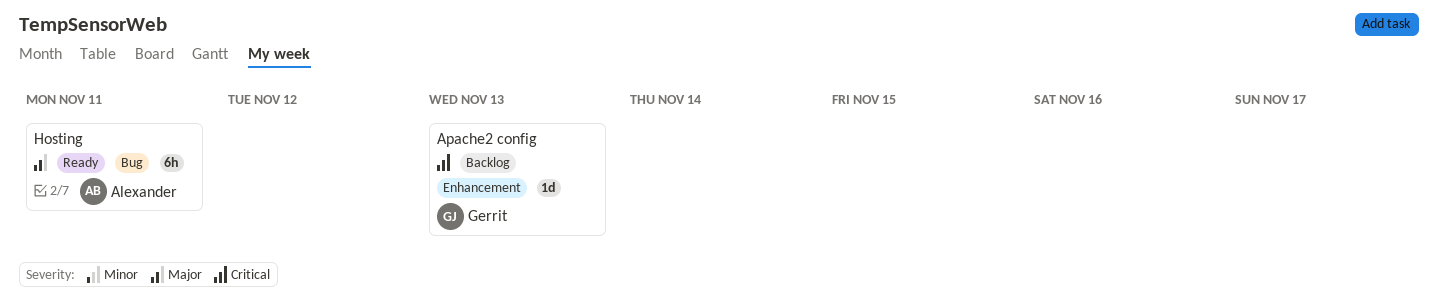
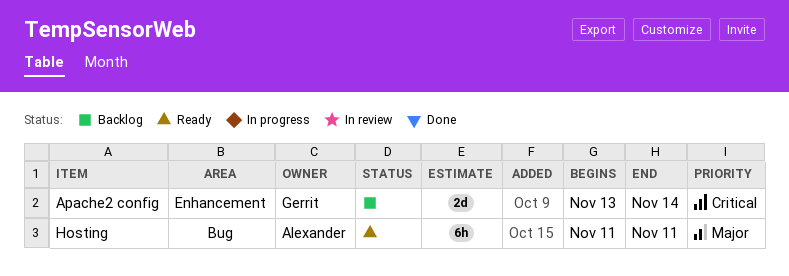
Apache2 config, estimate: 1d -> 2d
Apache2 config, due: Nov 13 -> Nov 14

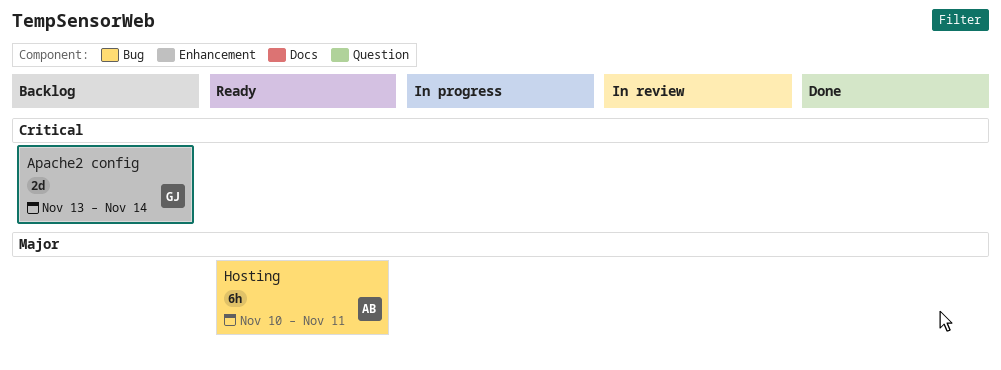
Hosting, start: Nov 11 -> Nov 10

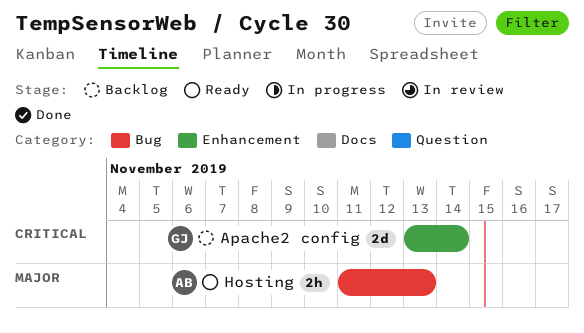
Hosting, estimate: 6h -> 2h
Hosting, start: Nov 10 -> Nov 11
Hosting, due: Nov 11 -> Nov 13

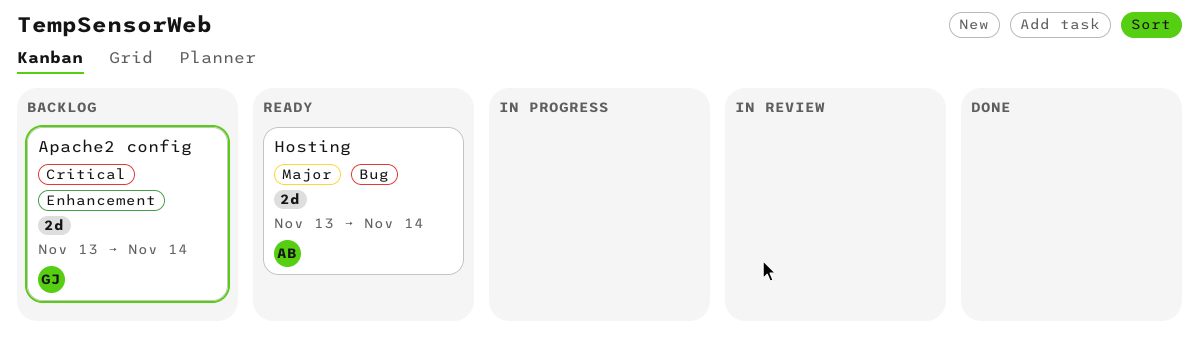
Hosting, estimate: 2h -> 2d
Hosting, start: Nov 11 -> Nov 13
Hosting, due: Nov 13 -> Nov 14

